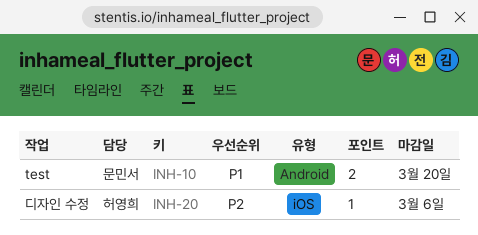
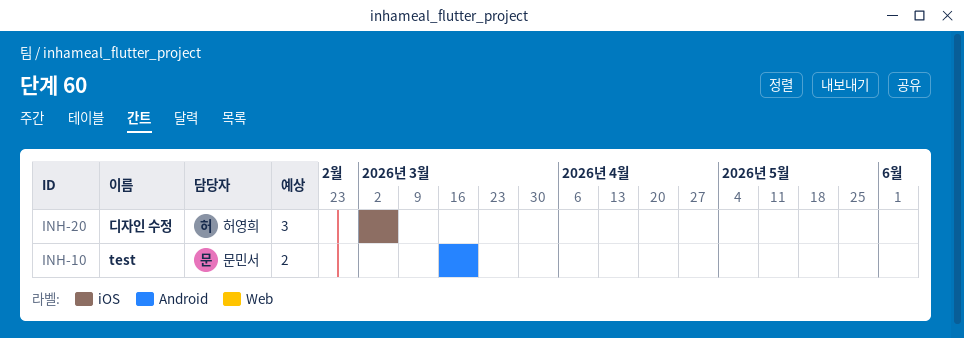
INH-20, estimate: 1 -> 3

